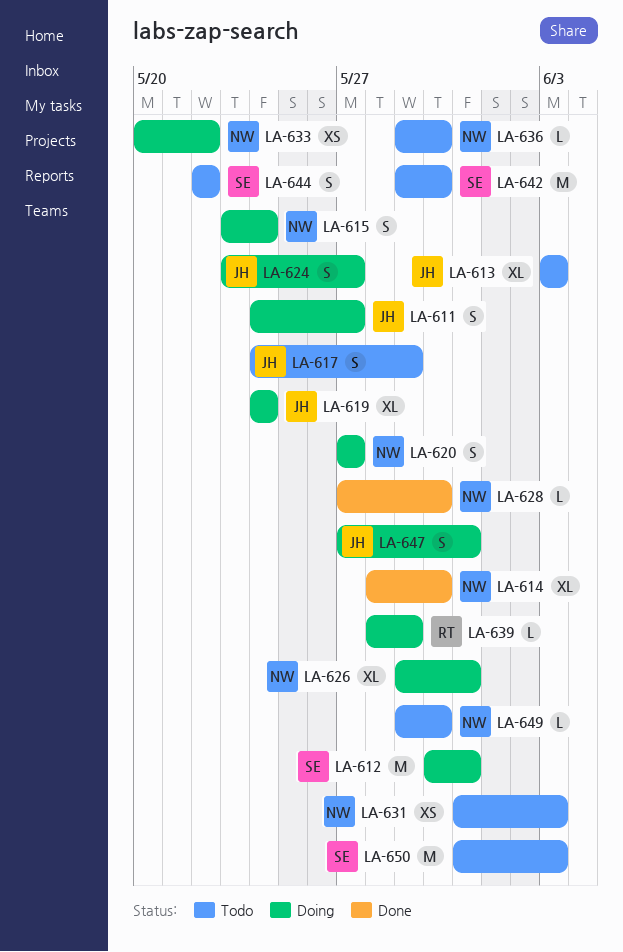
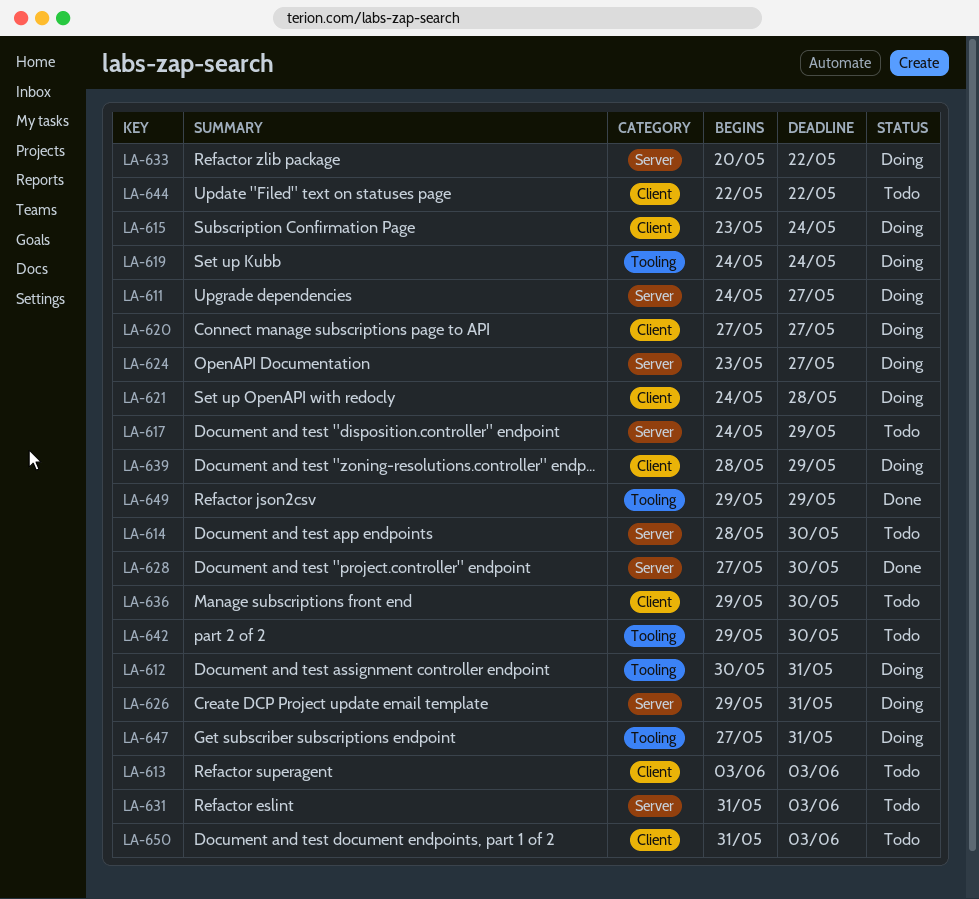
LA-614, status: Done -> Todo
LA-621: none -> present
LA-649, status: Todo -> Done
LA-649, due: May 30 -> May 29

